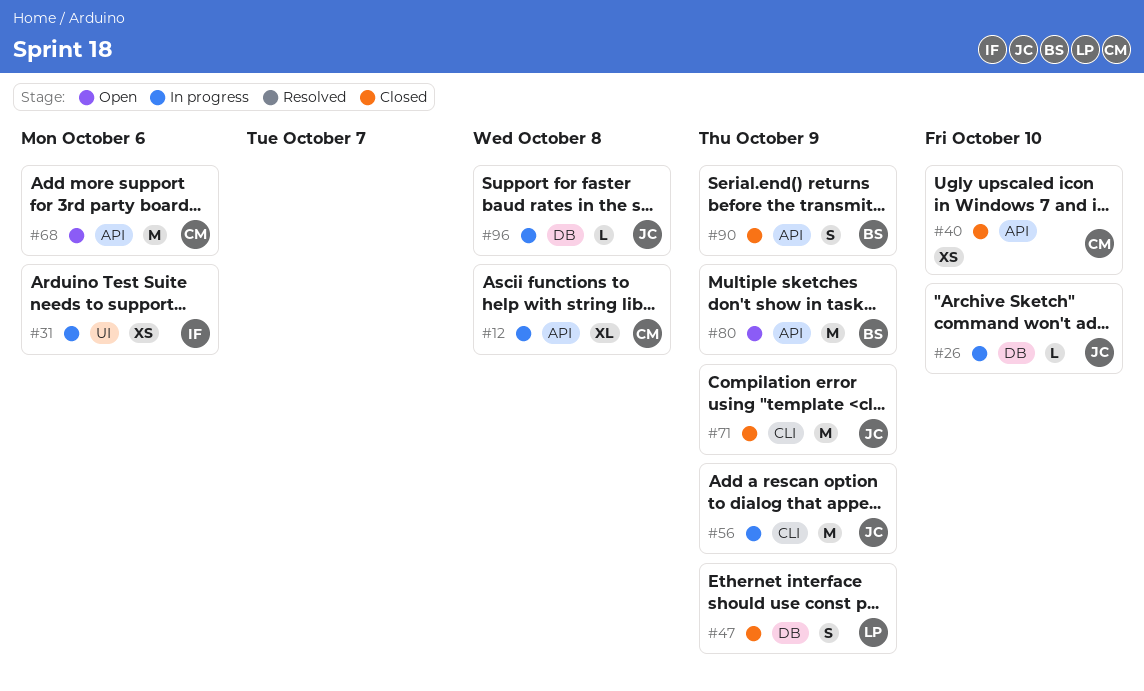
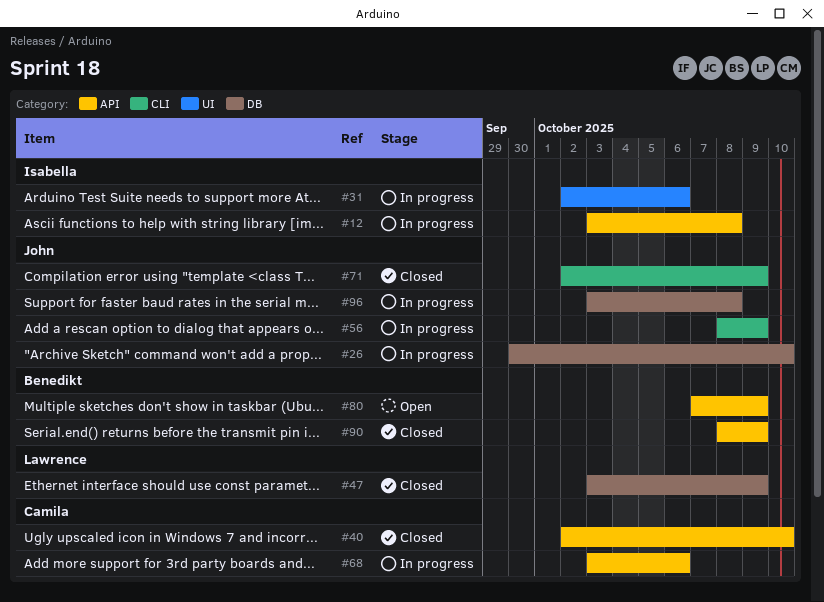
#12, owner: Camila -> Isabella
#68, status: Open -> In progress

